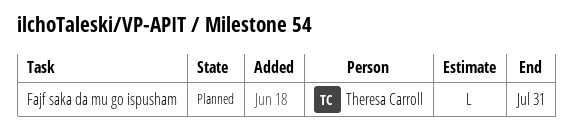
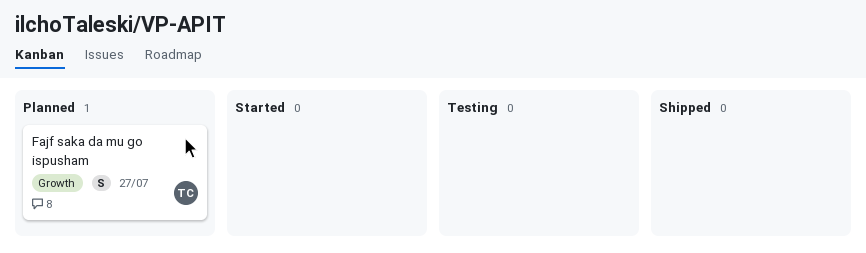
Fajf saka da mu go ispusham, estimate: L -> S
Fajf saka da mu go ispusham, due: Jul 31 -> Jul 27

